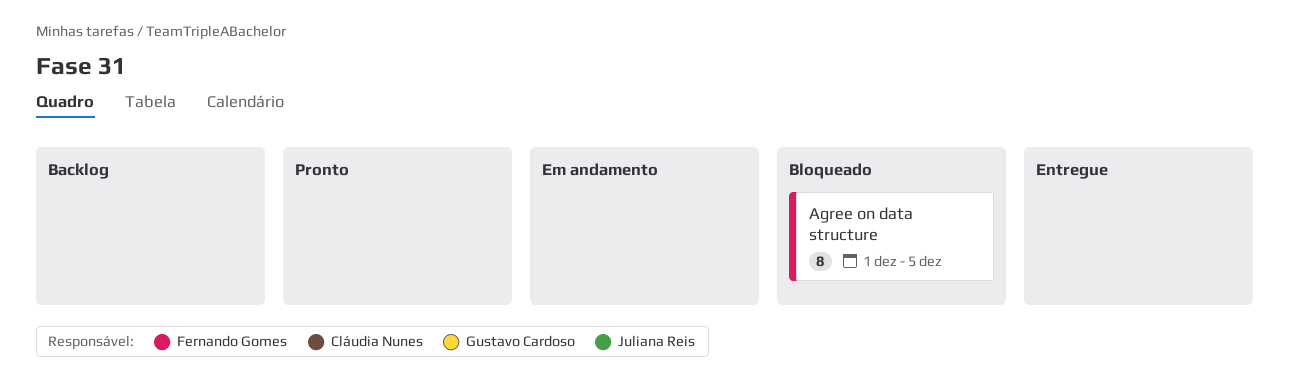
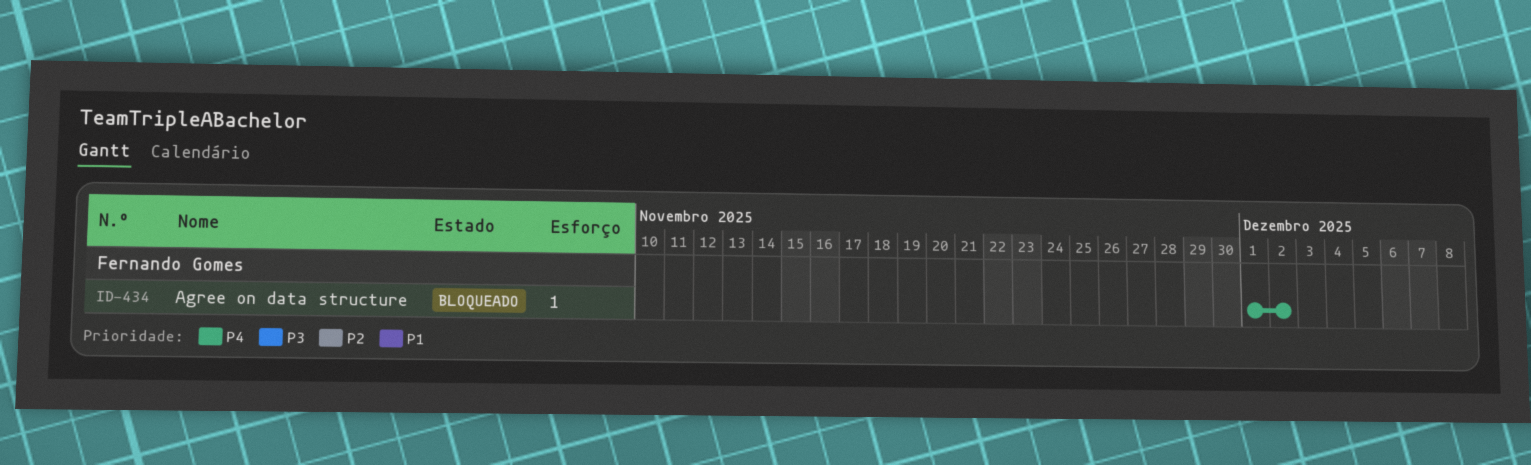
Agree on data structure, estimate: 8 -> 1
Agree on data structure, due: Dec 5 -> Dec 2

